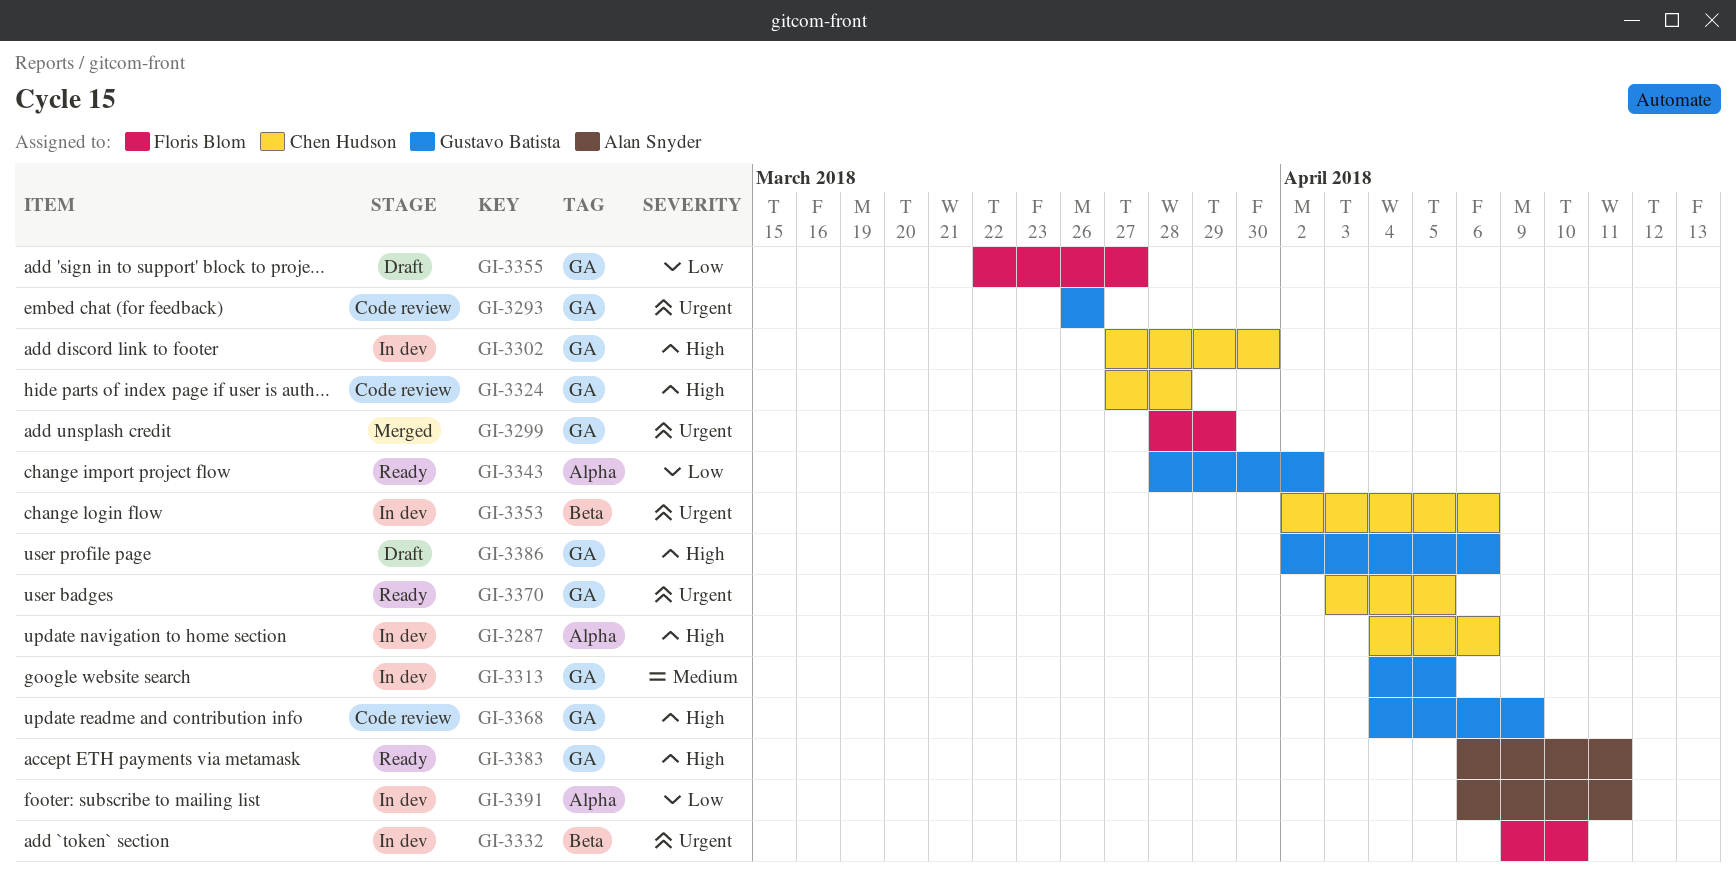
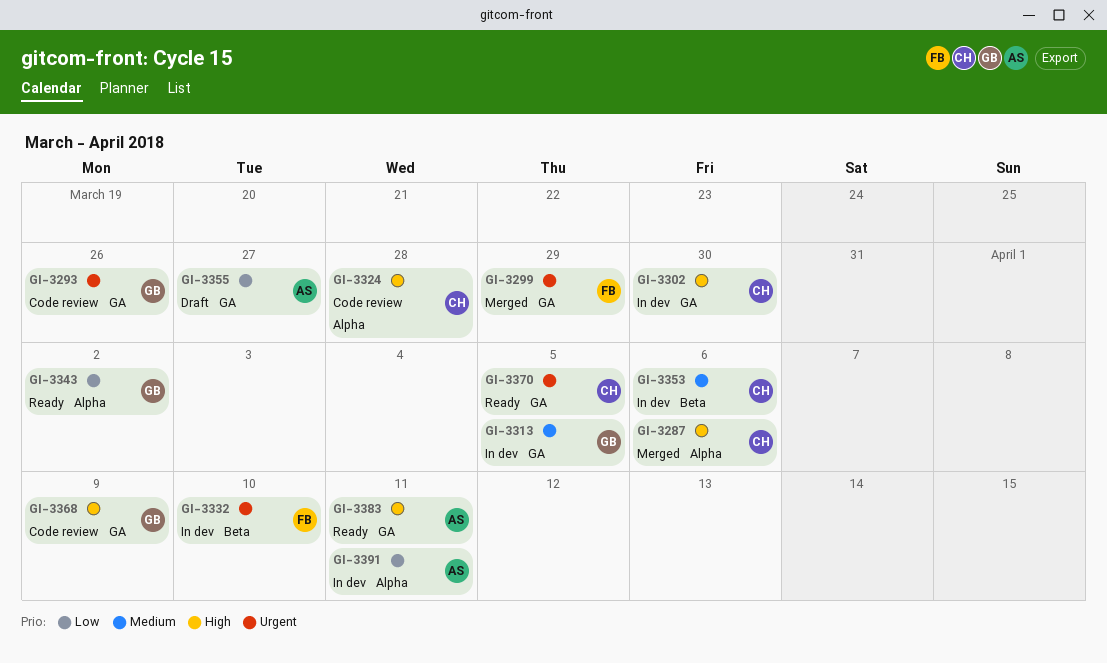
GI-3287, status: In dev -> Merged
GI-3324, label: GA -> Alpha
GI-3353, priority: Urgent -> Medium
GI-3355, owner: Floris Blom -> Alan Snyder
GI-3386: present -> none

